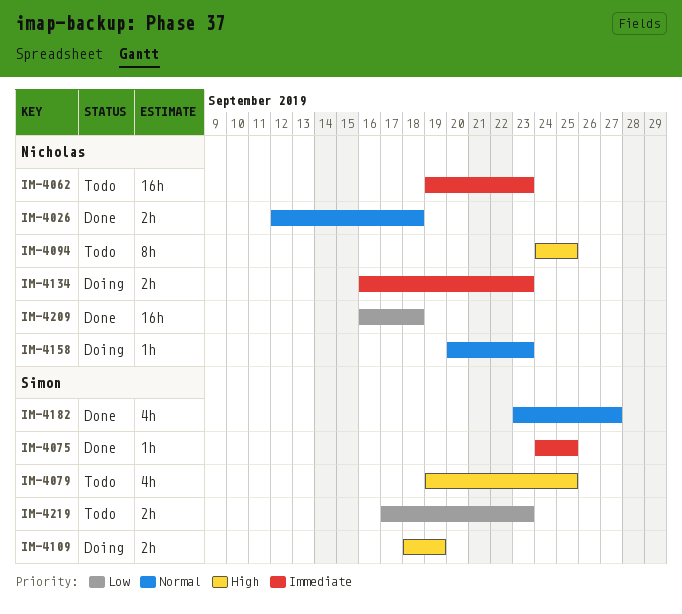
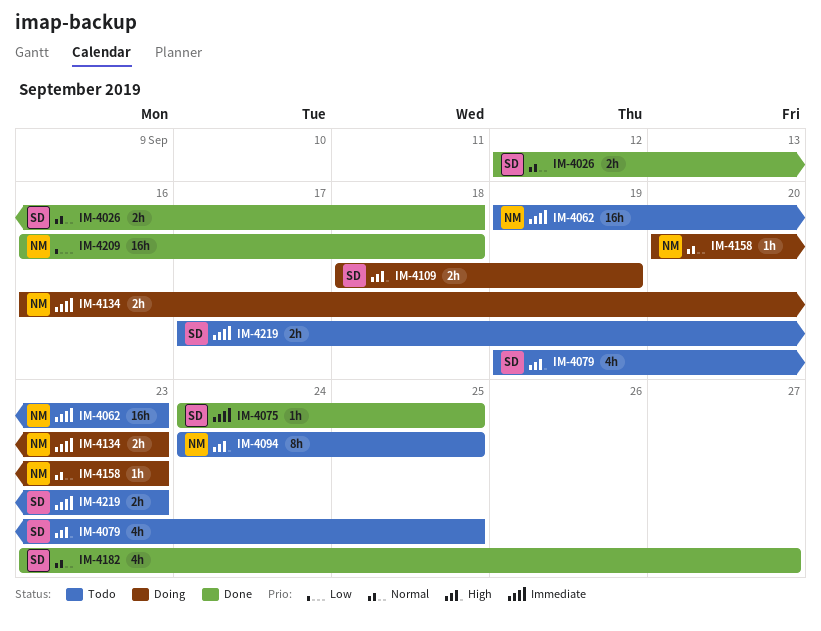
IM-4026, owner: Nicholas -> Simon
IM-4219, priority: Low -> Immediate

